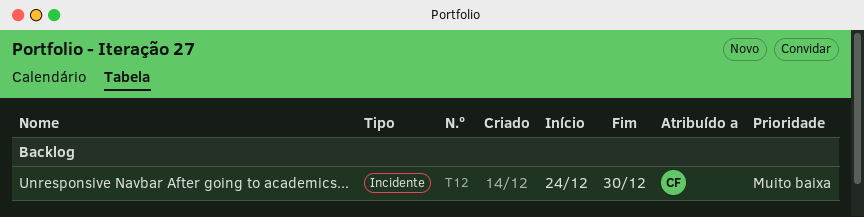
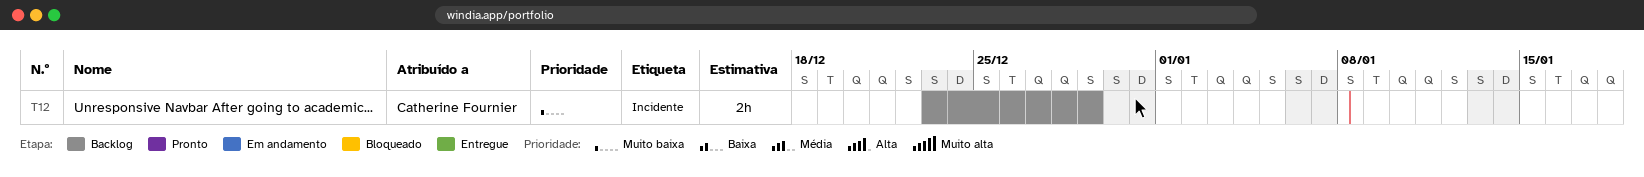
T12, start: Dec 24 -> Dec 23
T12, due: Dec 30 -> Dec 29

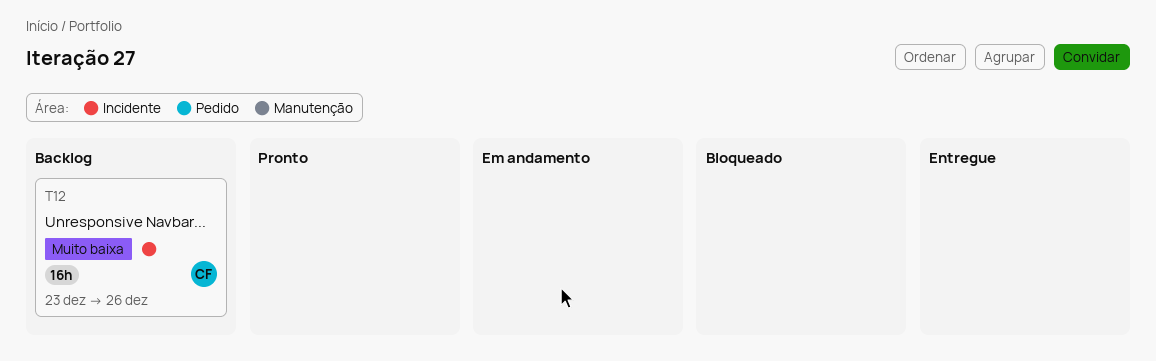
T12, estimate: 2h -> 16h
T12, due: Dec 29 -> Dec 26

